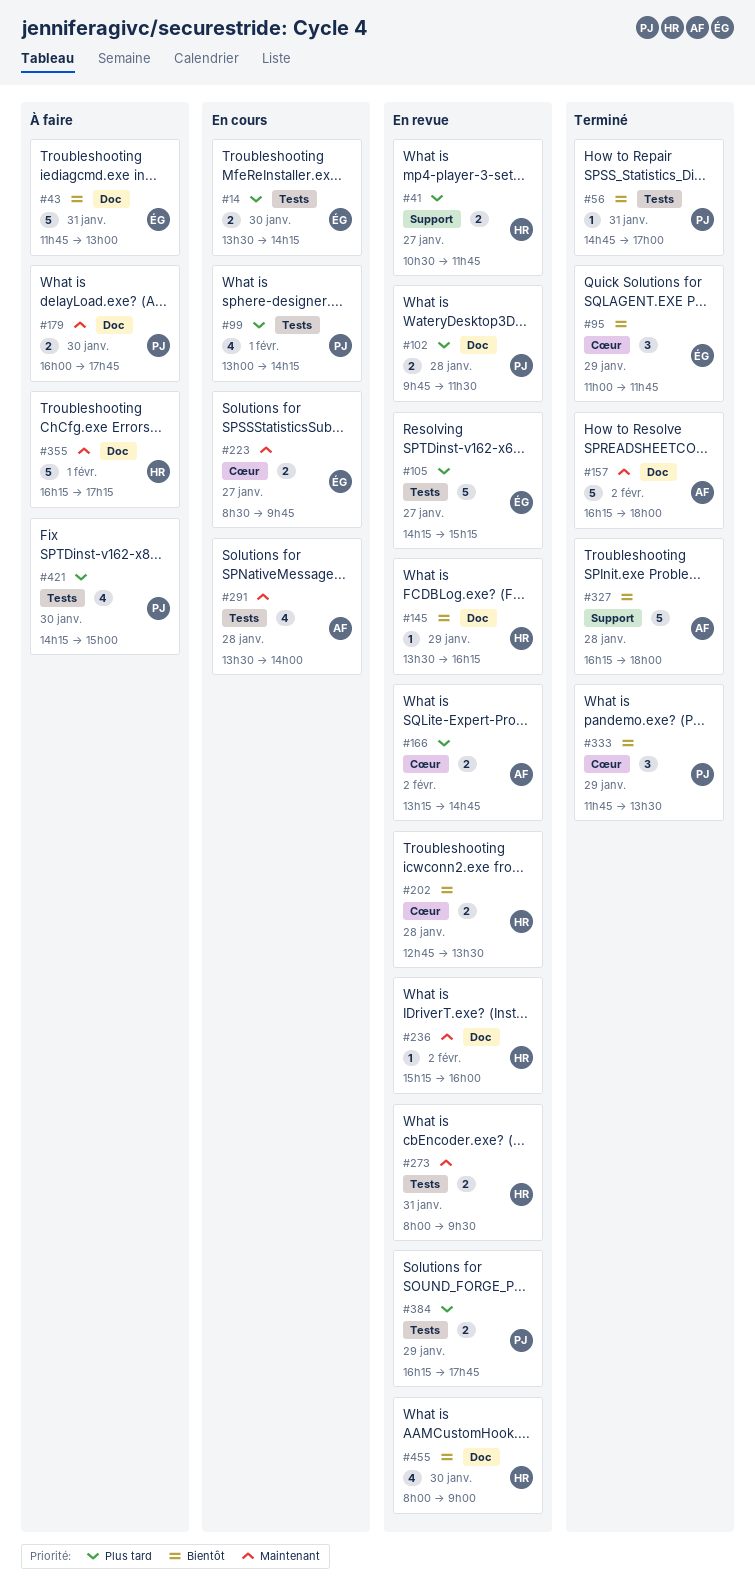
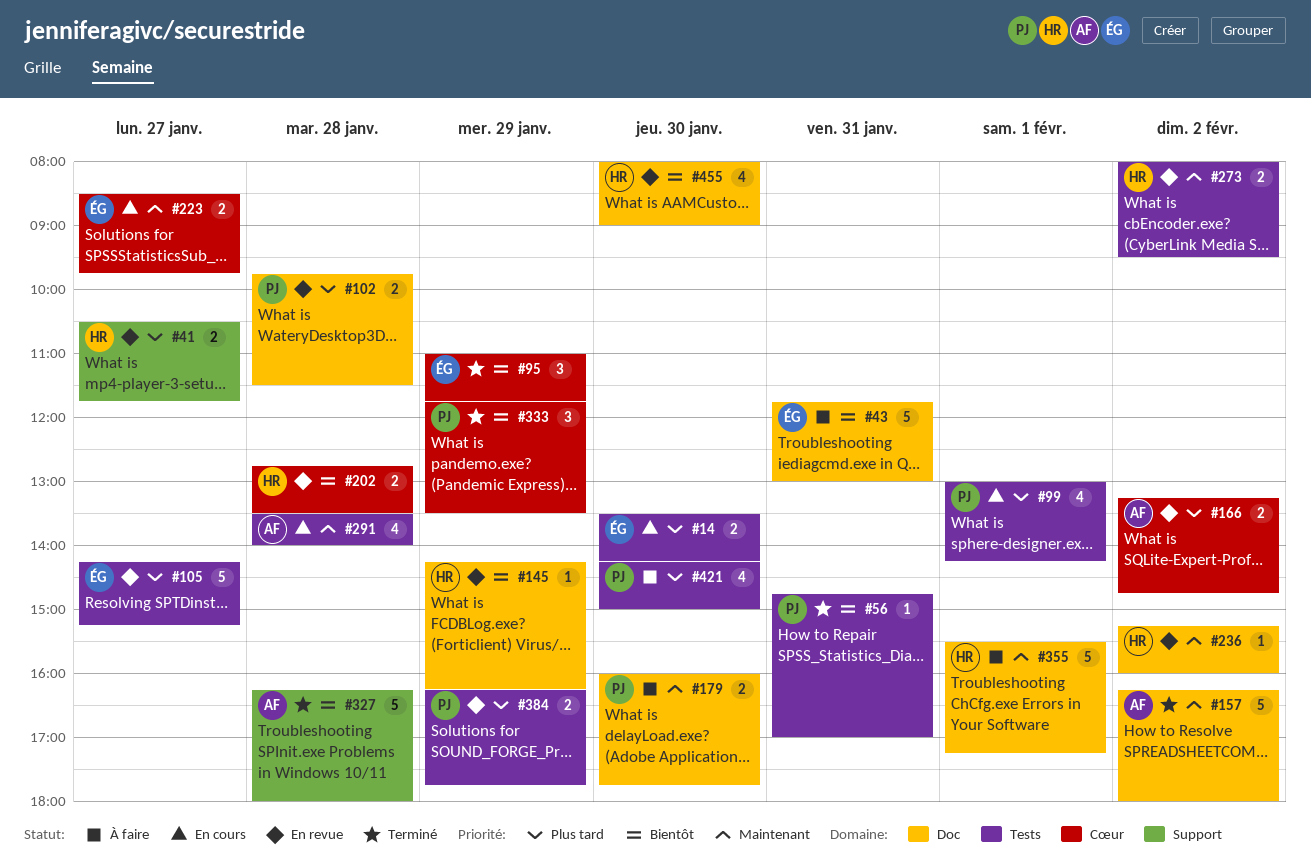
#145, begins: 13:30 -> 14:15
#273, day: Jan 31 -> Feb 2
#355, begins: 16:15 -> 15:30

